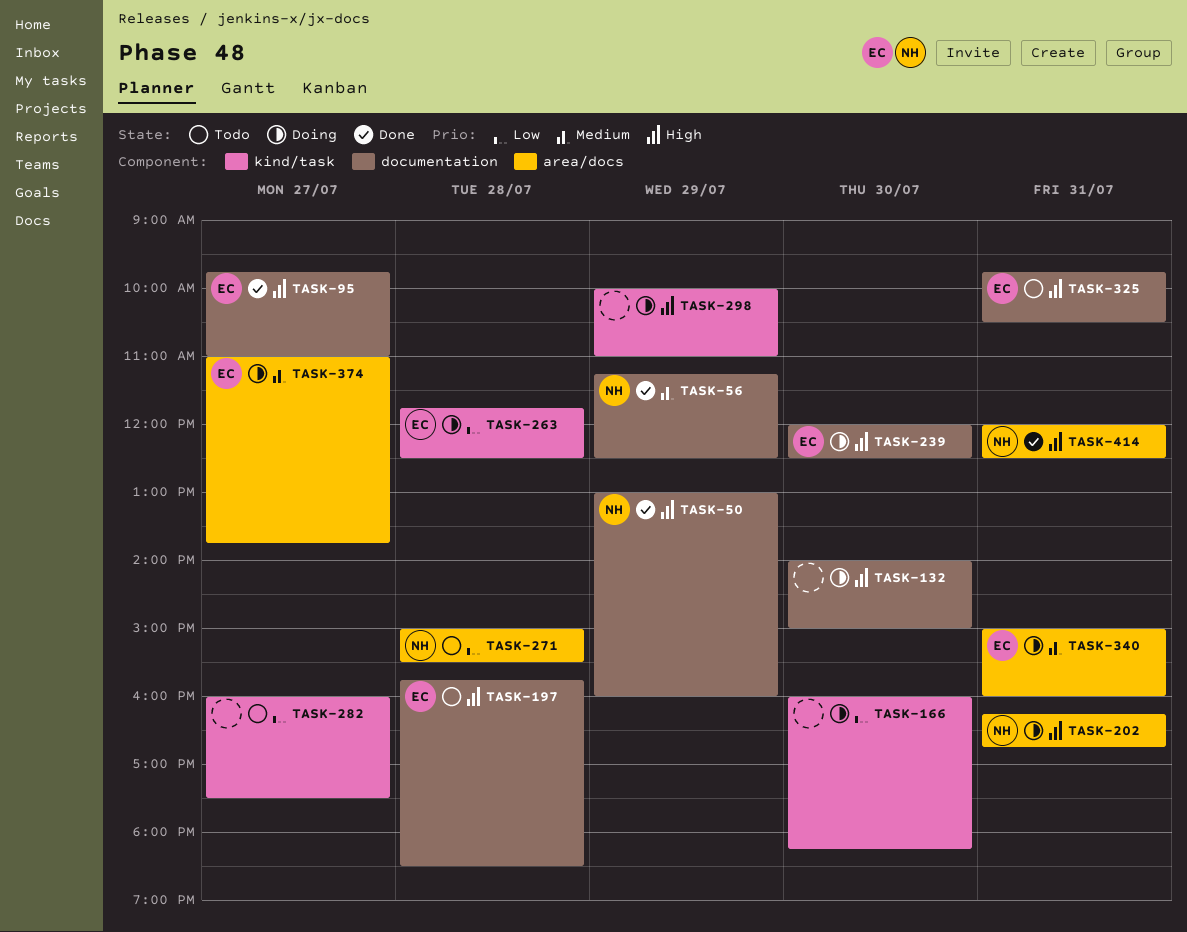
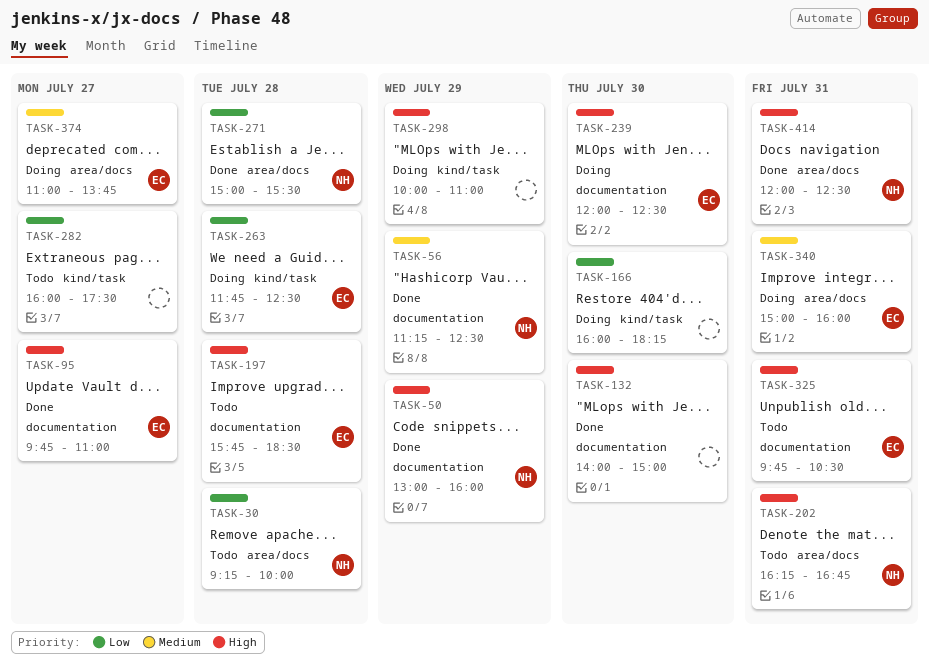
TASK-30: none -> present
TASK-132, status: Doing -> Done
TASK-202, status: Doing -> Todo
TASK-271, status: Todo -> Done

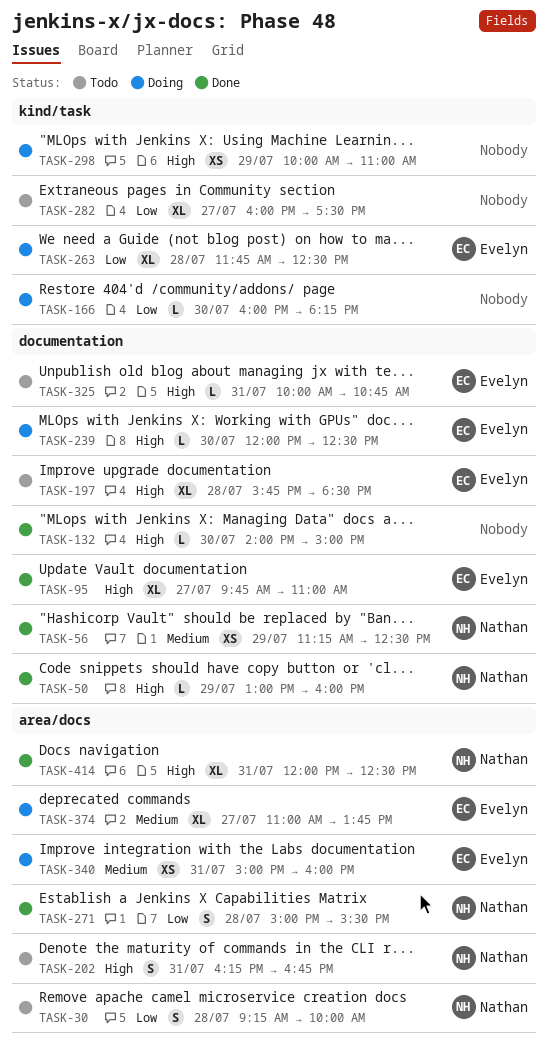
TASK-325, begins: 09:45 -> 10:00
TASK-325, ends: 10:30 -> 10:45

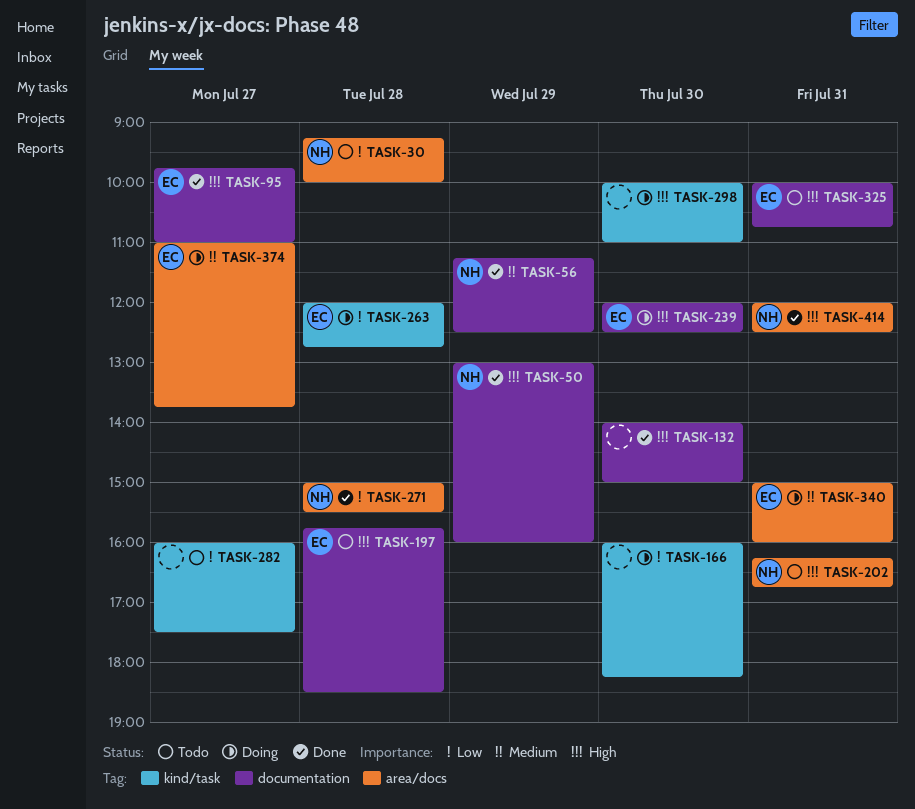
TASK-263, begins: 11:45 -> 12:00
TASK-263, ends: 12:30 -> 12:45
TASK-298, day: Jul 29 -> Jul 30

